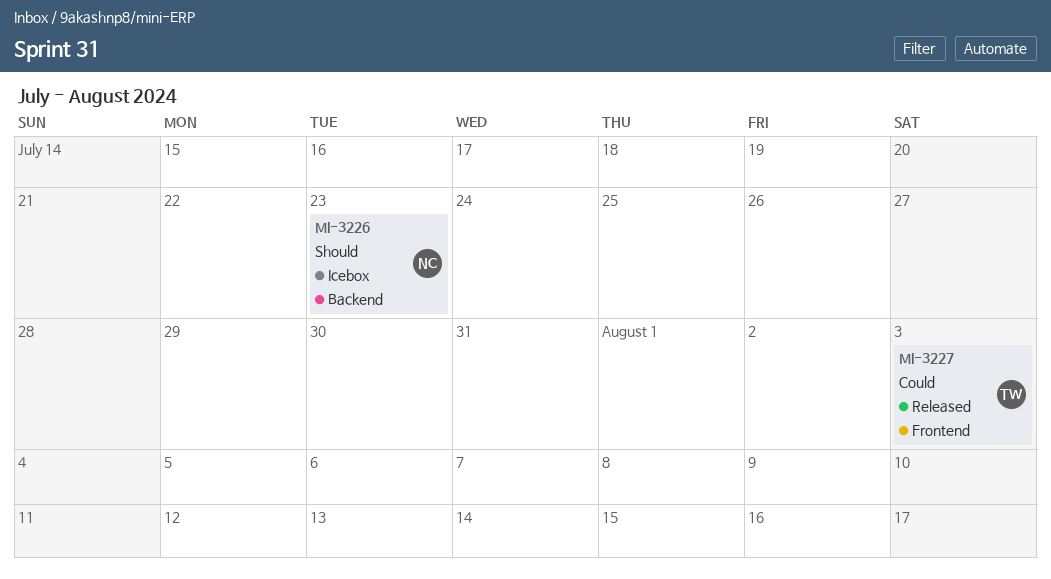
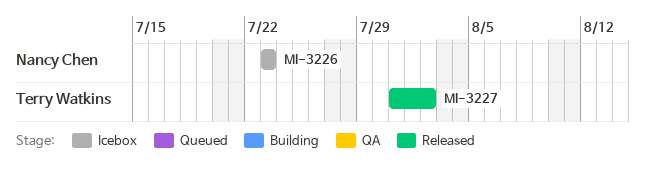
MI-3227, due: Aug 3 -> Aug 2

